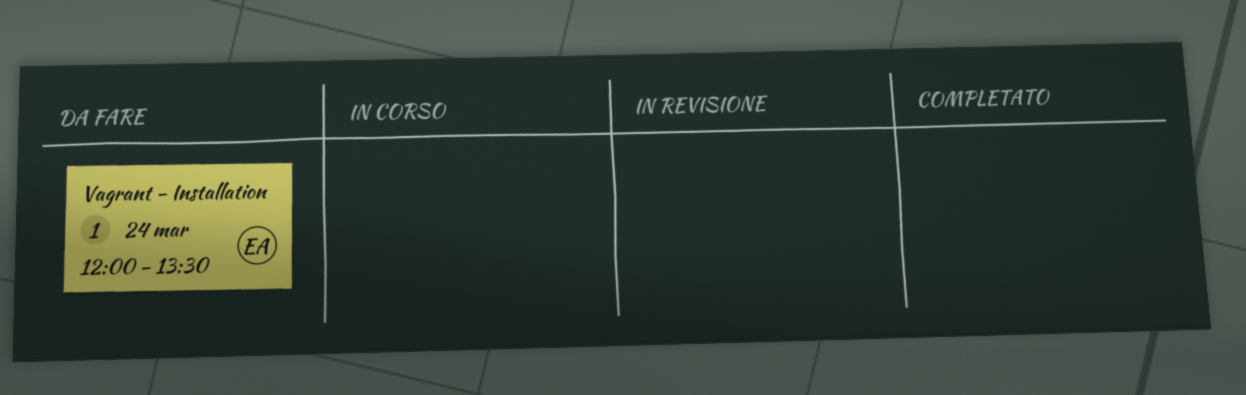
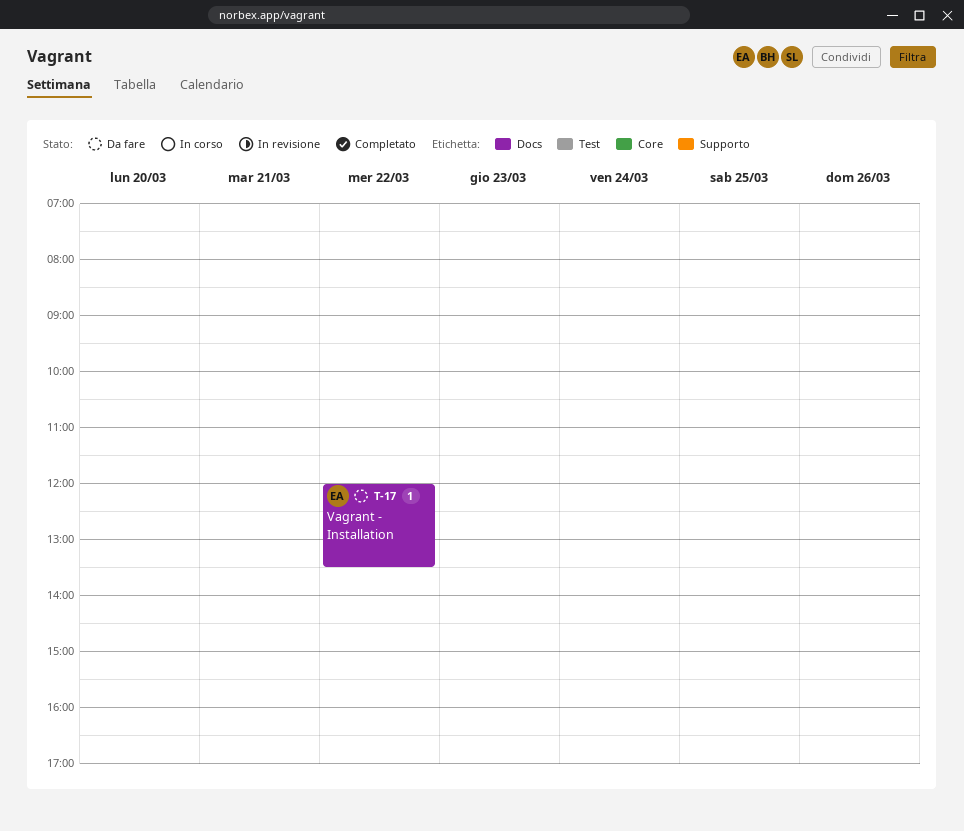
Vagrant - Installation, day: Mar 24 -> Mar 22

